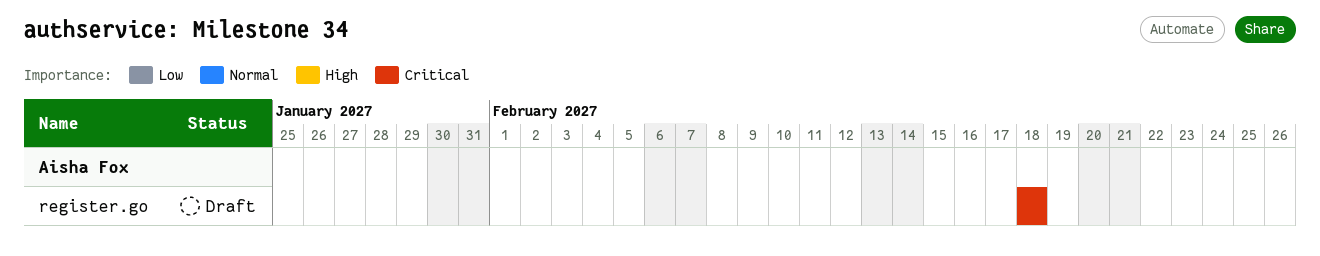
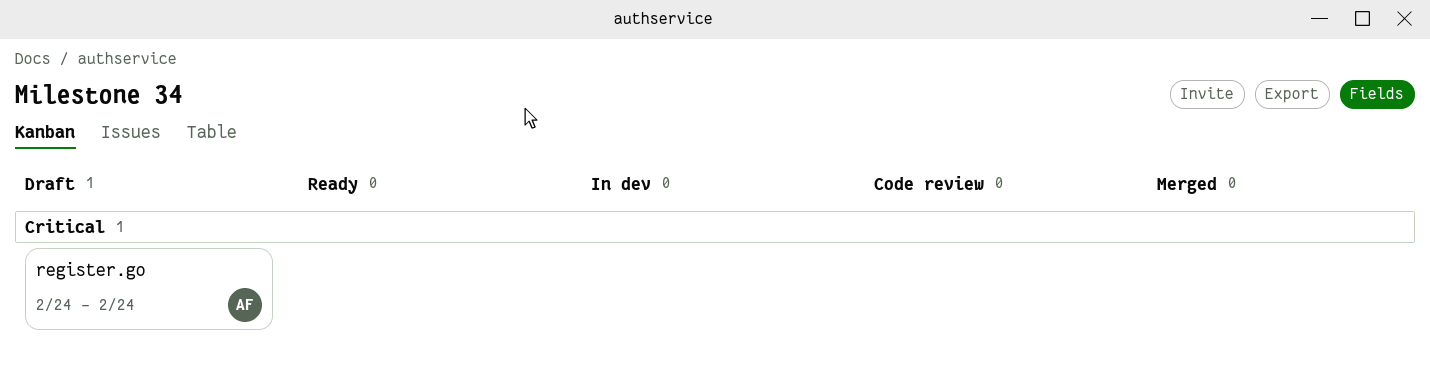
register.go, start: Feb 18 -> Feb 24
register.go, due: Feb 18 -> Feb 24

